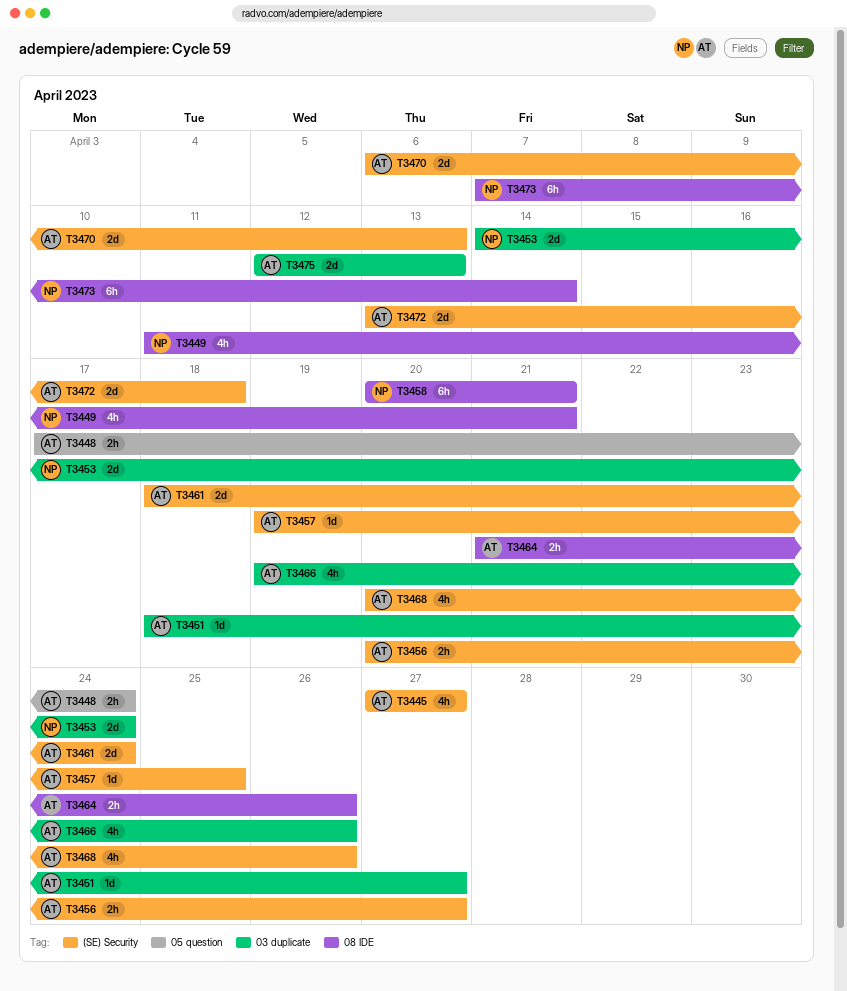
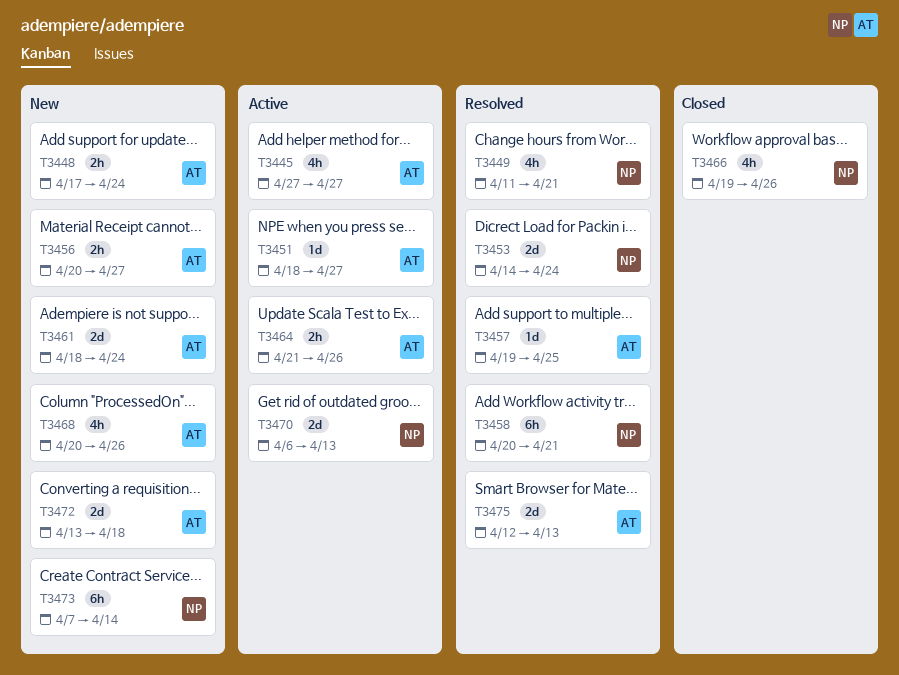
T3466, owner: AT -> NP
T3470, owner: AT -> NP

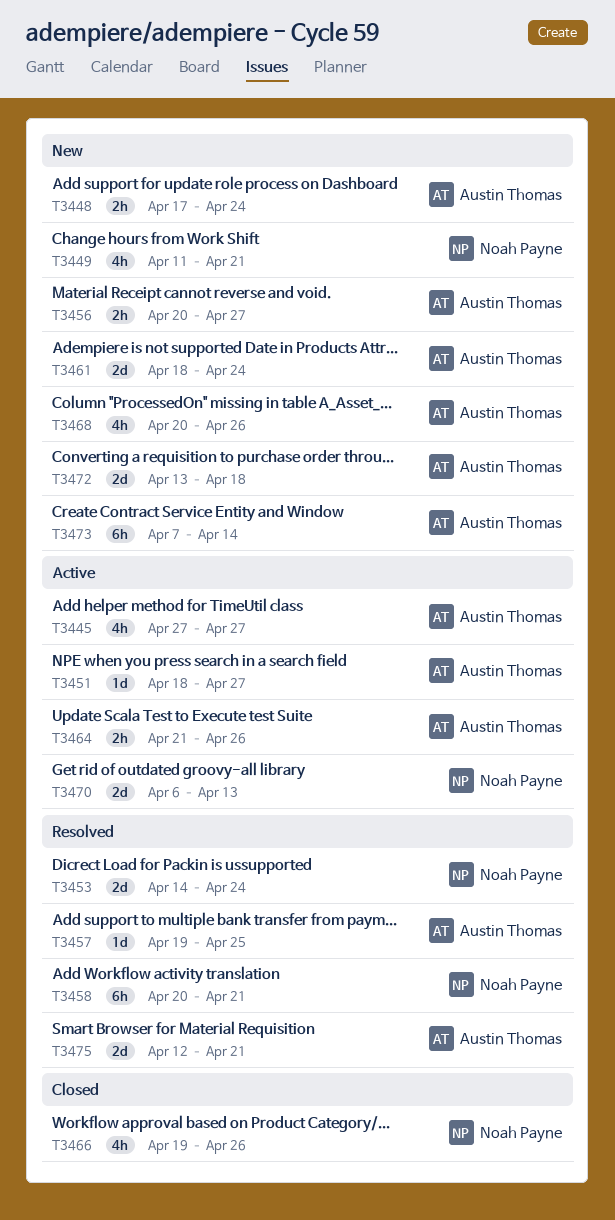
T3449, status: Resolved -> New
T3473, owner: Noah Payne -> Austin Thomas
T3475, due: Apr 13 -> Apr 21

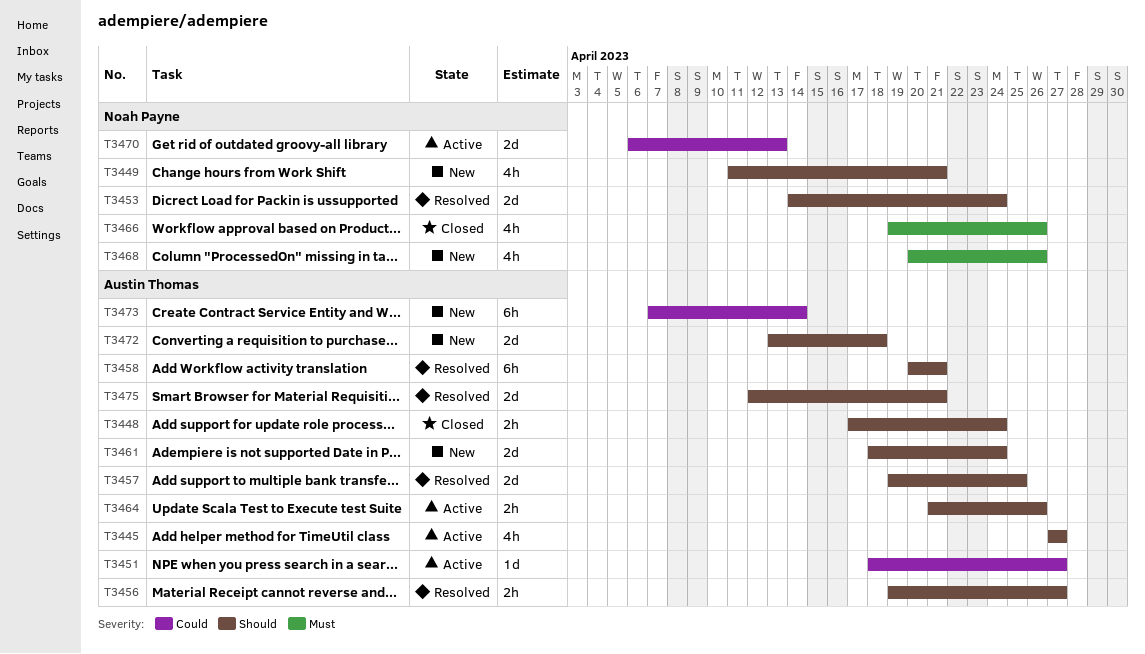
T3448, status: New -> Closed
T3456, status: New -> Resolved
T3456, start: Apr 20 -> Apr 19
T3457, estimate: 1d -> 2d
T3458, owner: Noah Payne -> Austin Thomas
T3468, owner: Austin Thomas -> Noah Payne

